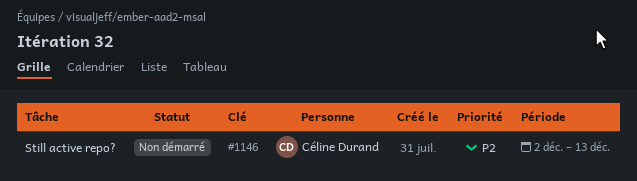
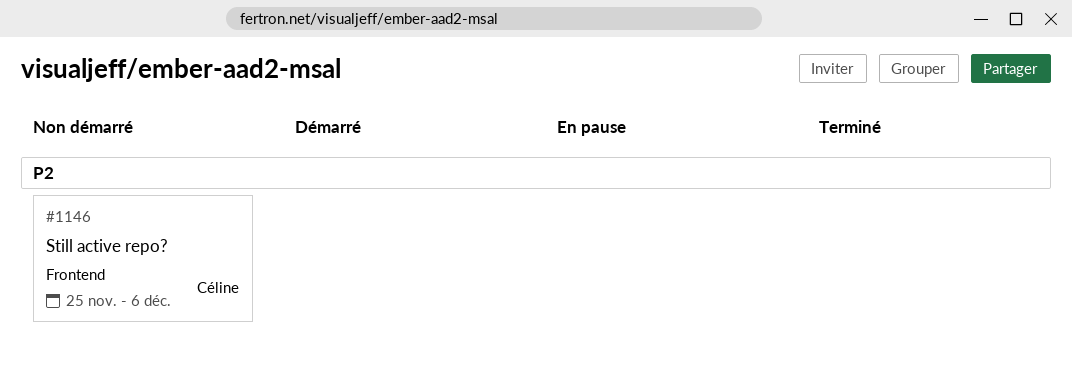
#1146, start: Dec 2 -> Nov 25
#1146, due: Dec 13 -> Dec 6

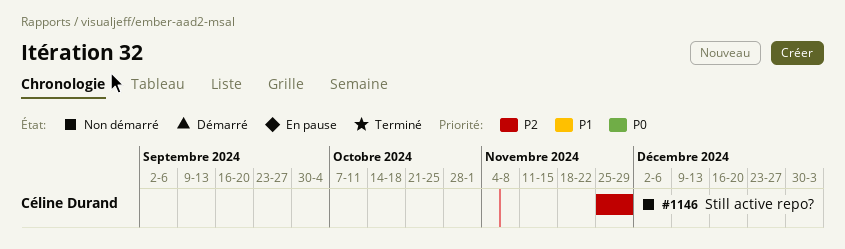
#1146, due: Dec 6 -> Nov 29

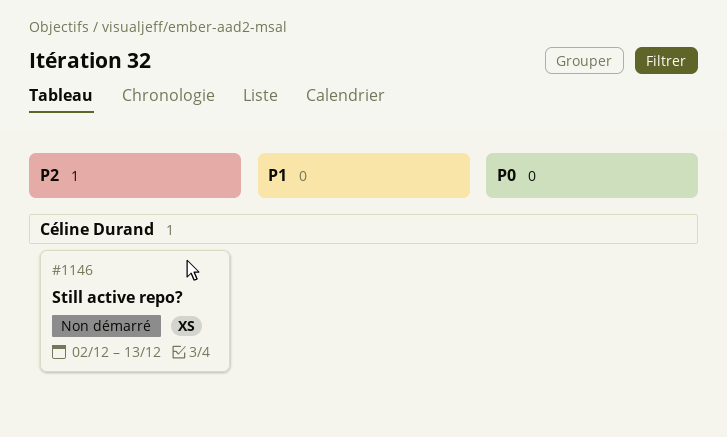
#1146, start: Nov 25 -> Dec 2
#1146, due: Nov 29 -> Dec 13

